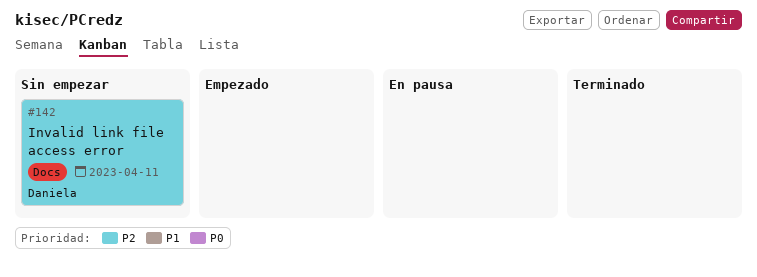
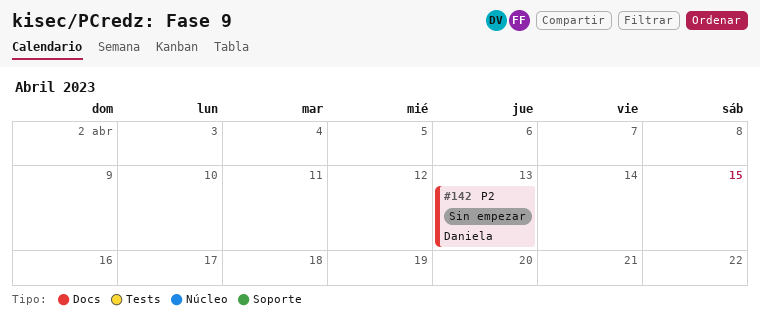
#142, due: Apr 11 -> Apr 13

